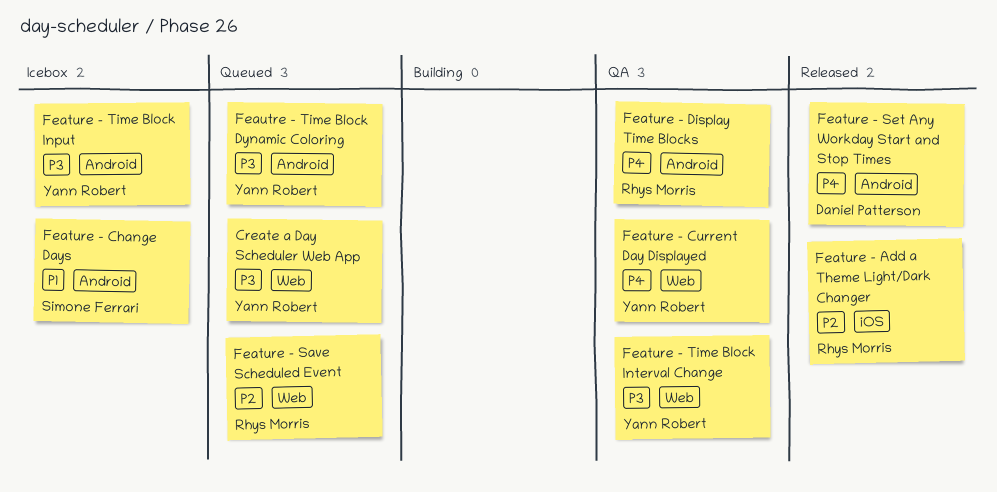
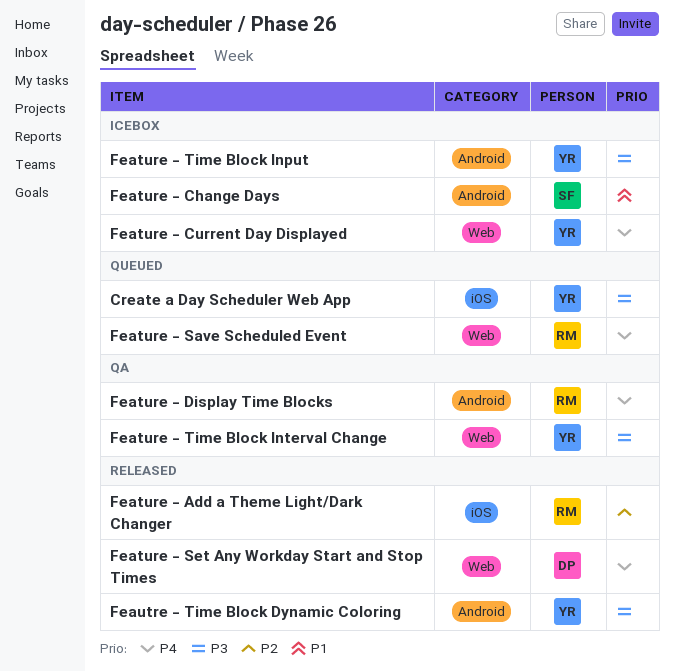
Create a Day Scheduler Web App, label: Web -> iOS
Feature - Current Day Displayed, status: QA -> Icebox
Feature - Save Scheduled Event, priority: P2 -> P4
Feature - Set Any Workday Start and Stop Times, label: Android -> Web
Feautre - Time Block Dynamic Coloring, status: Queued -> Released

